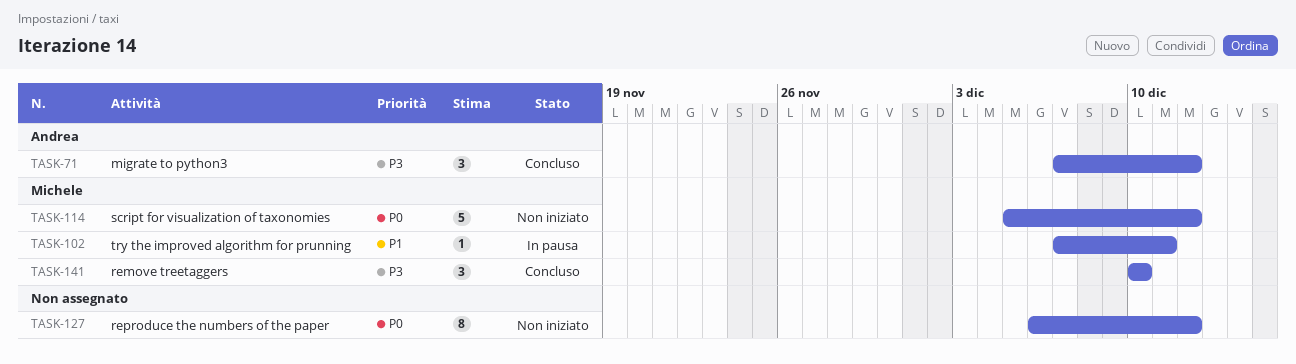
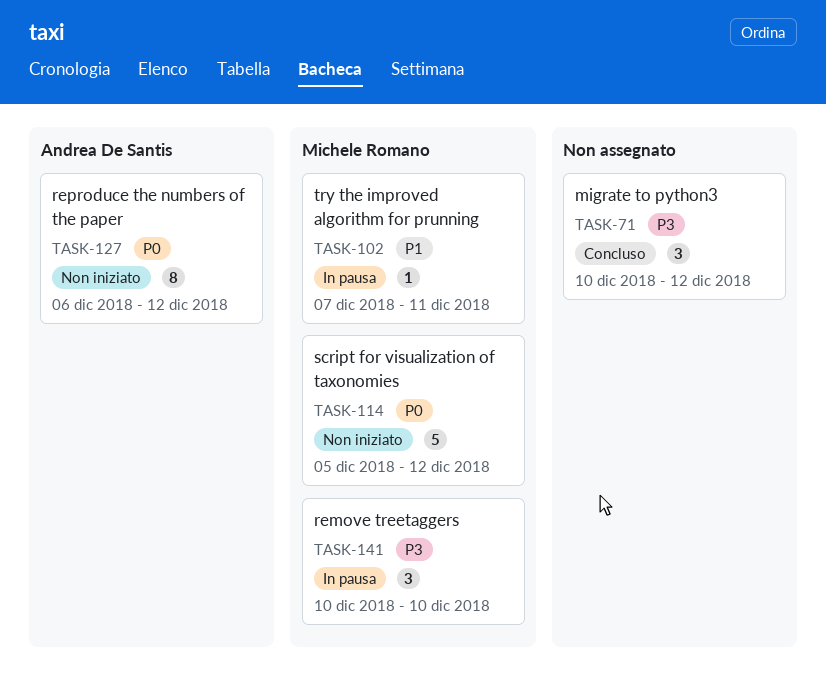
TASK-71, owner: Andrea De Santis -> none
TASK-71, start: Dec 7 -> Dec 10
TASK-127, owner: none -> Andrea De Santis
TASK-141, status: Concluso -> In pausa

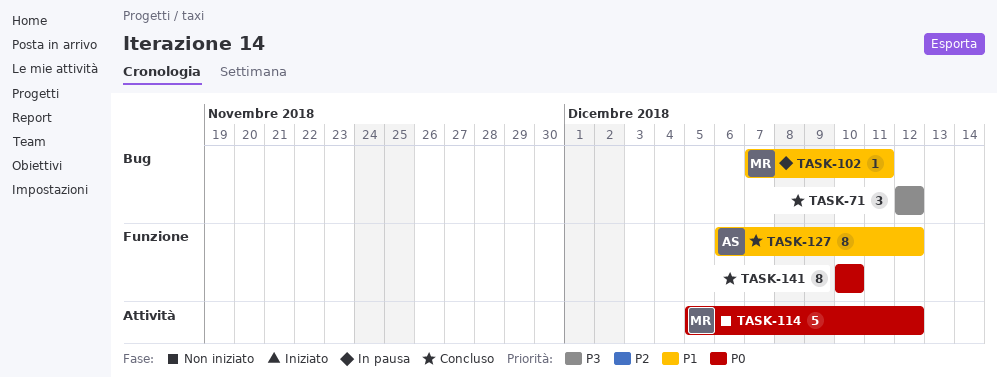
TASK-71, start: Dec 10 -> Dec 12
TASK-127, status: Non iniziato -> Concluso
TASK-127, priority: P0 -> P1
TASK-141, status: In pausa -> Concluso
TASK-141, owner: Michele Romano -> none
TASK-141, priority: P3 -> P0
TASK-141, estimate: 3 -> 8

